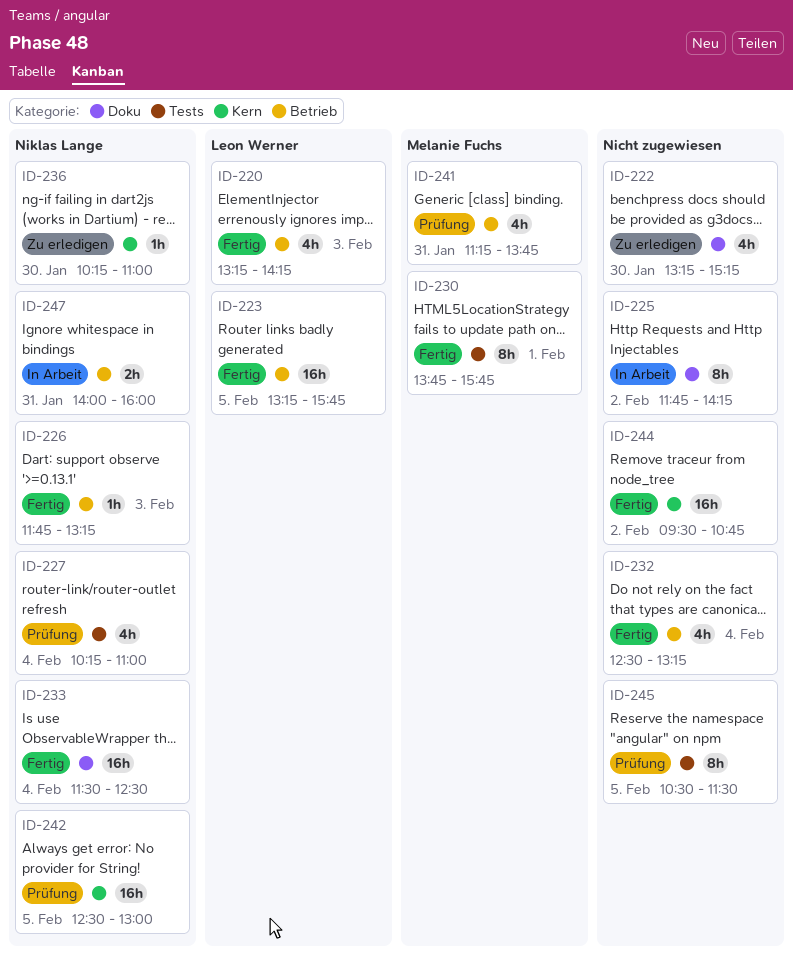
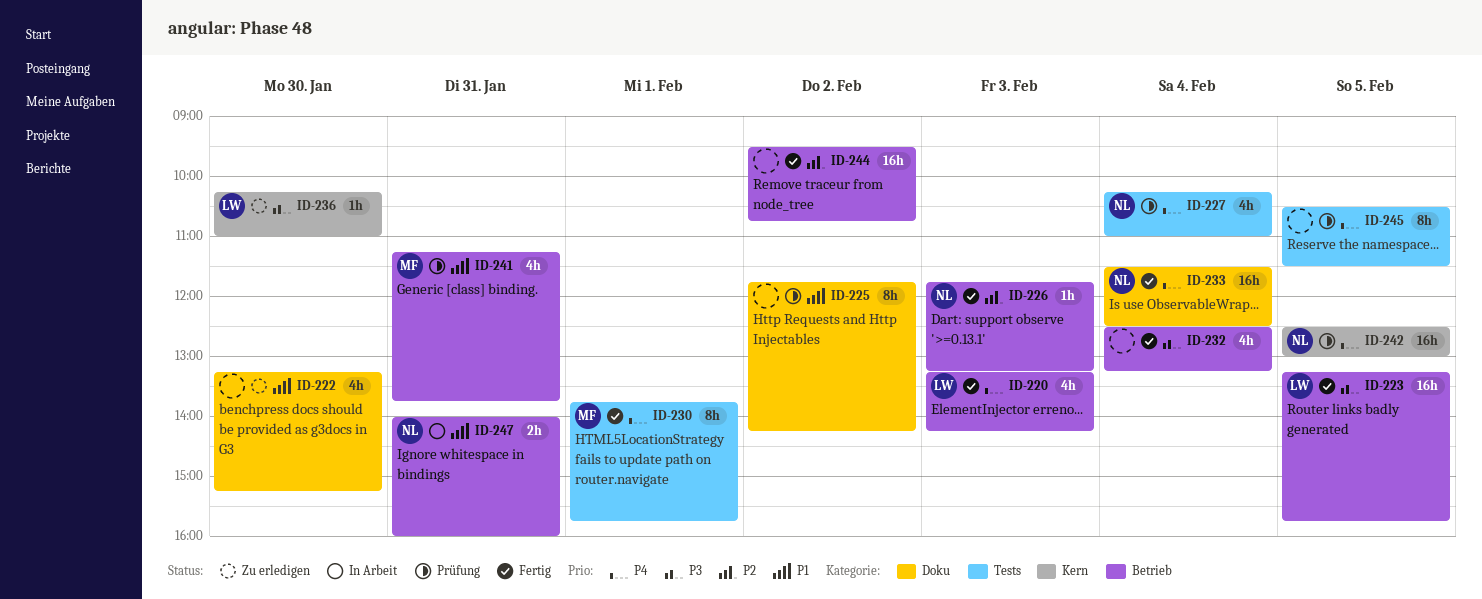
ID-225, status: In Arbeit -> Prüfung
ID-236, owner: Niklas Lange -> Leon Werner
ID-244, label: Kern -> Betrieb

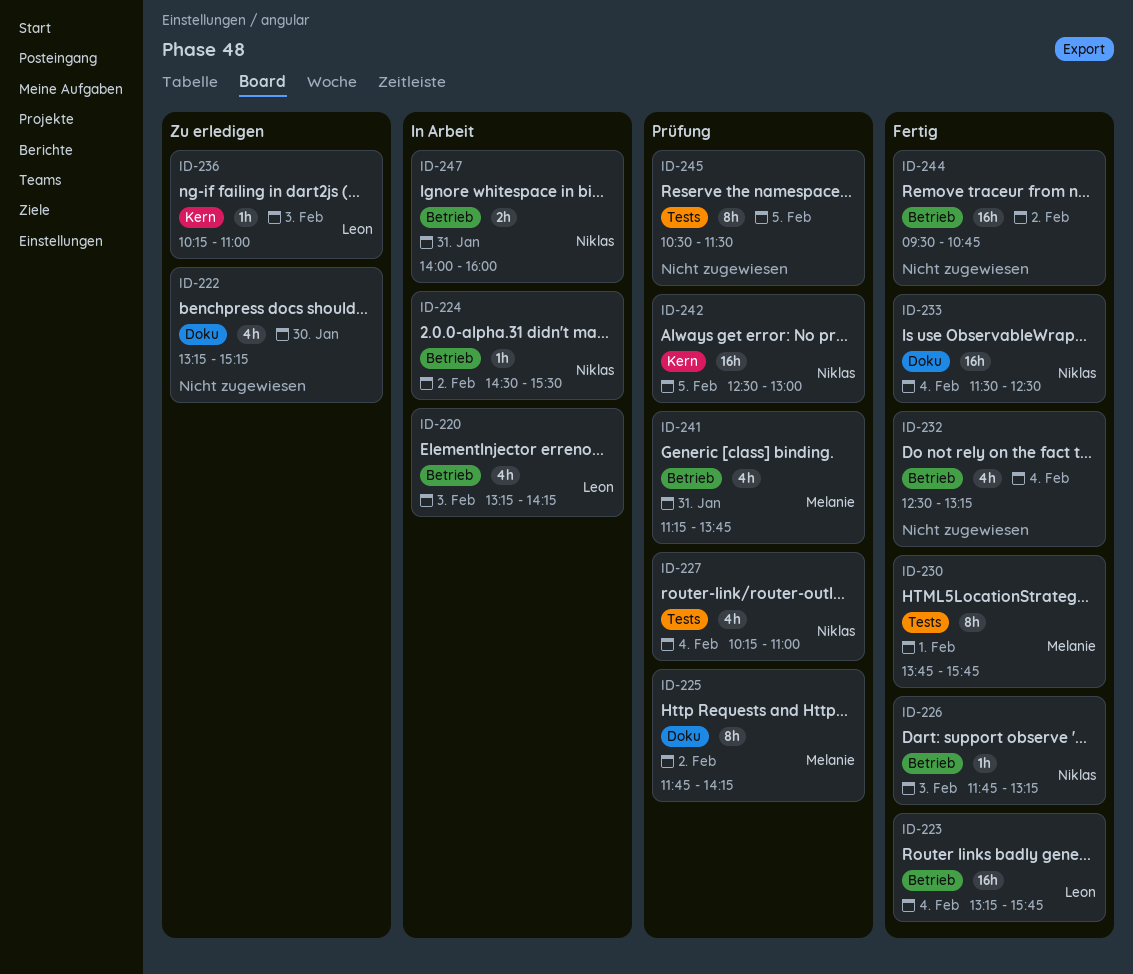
ID-220, status: Fertig -> In Arbeit
ID-223, day: Feb 5 -> Feb 4
ID-224: none -> present
ID-225, owner: none -> Melanie
ID-236, day: Jan 30 -> Feb 3

